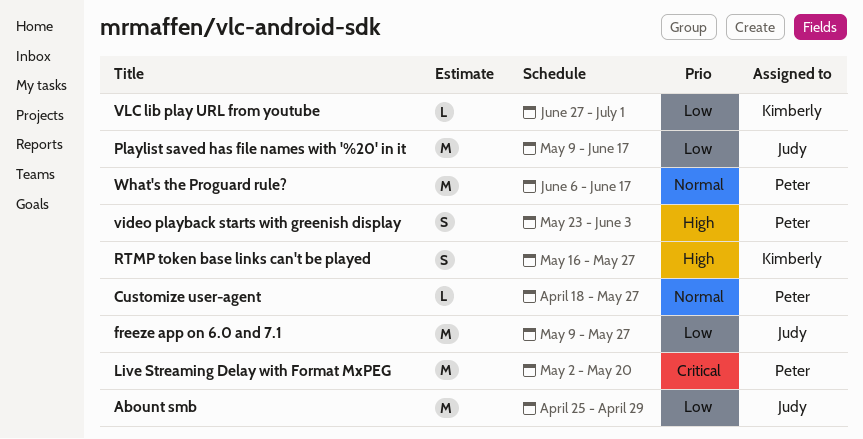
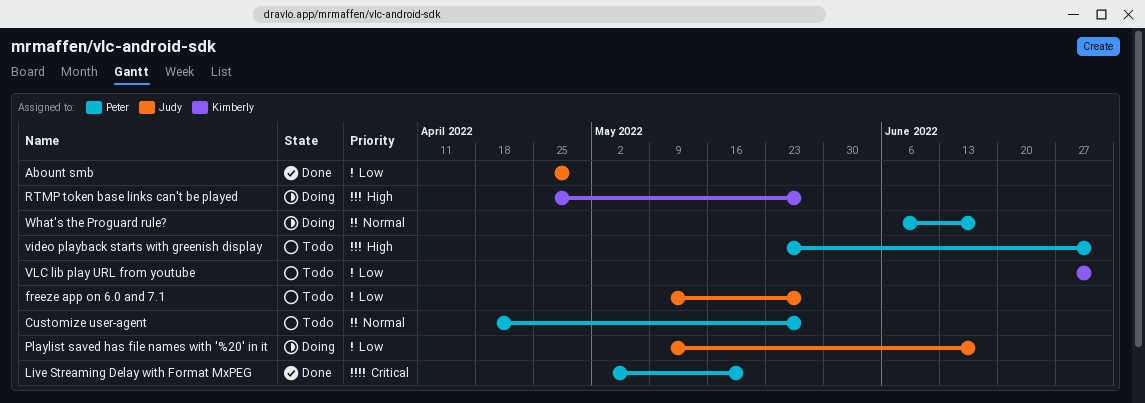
RTMP token base links can't be played, start: May 16 -> Apr 25
video playback starts with greenish display, due: Jun 3 -> Jul 1

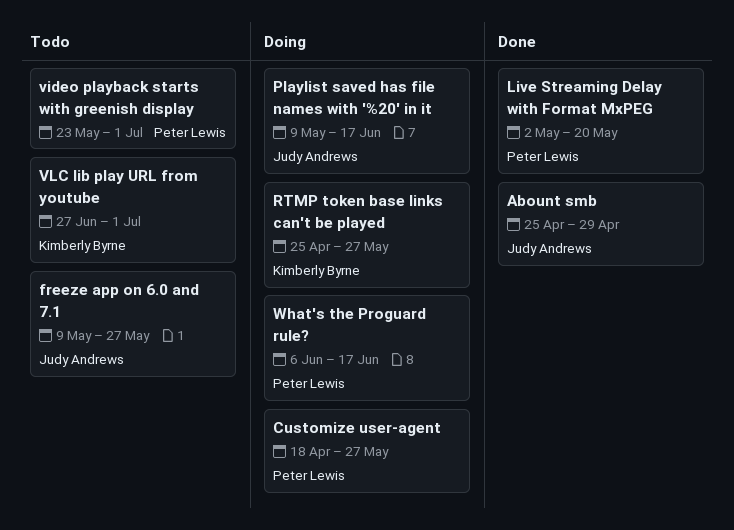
Customize user-agent, status: Todo -> Doing

